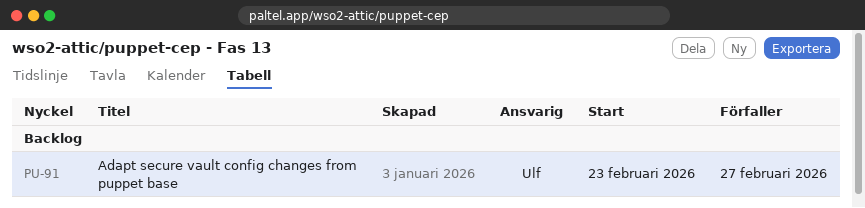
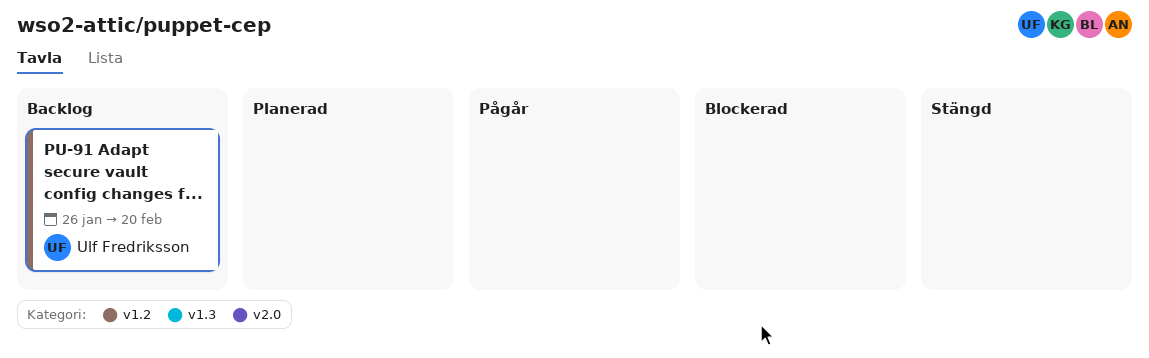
PU-91, start: Feb 23 -> Jan 26
PU-91, due: Feb 27 -> Feb 20

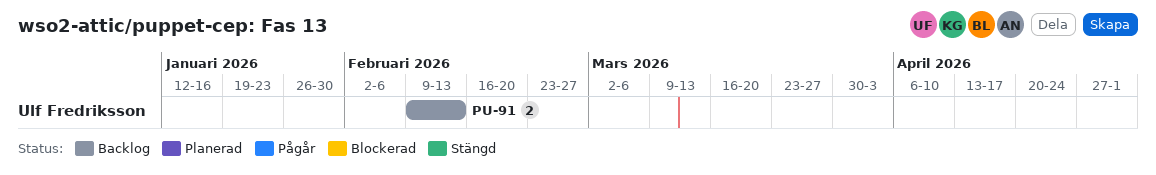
PU-91, start: Jan 26 -> Feb 9
PU-91, due: Feb 20 -> Feb 13

